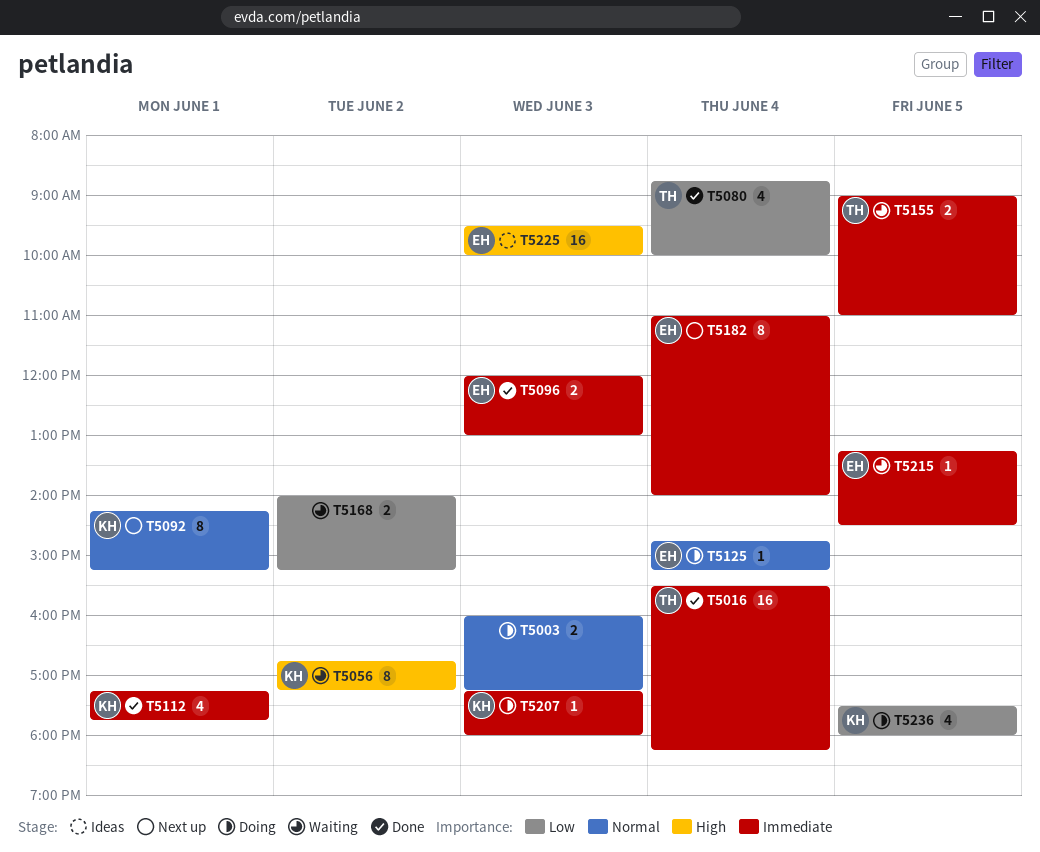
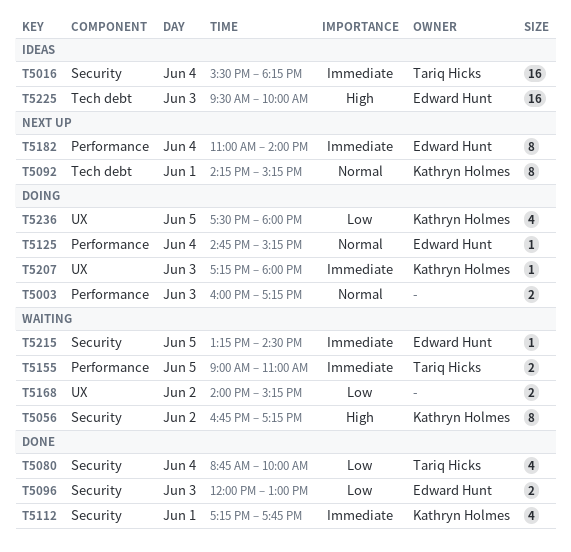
T5016, status: Done -> Ideas
T5096, priority: Immediate -> Low

